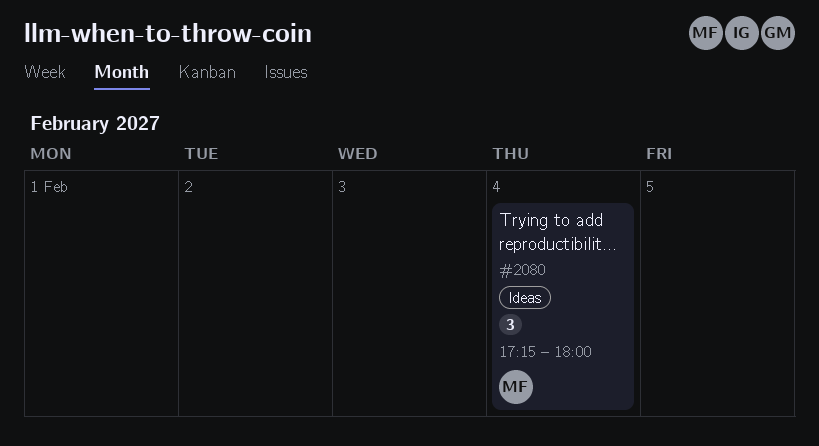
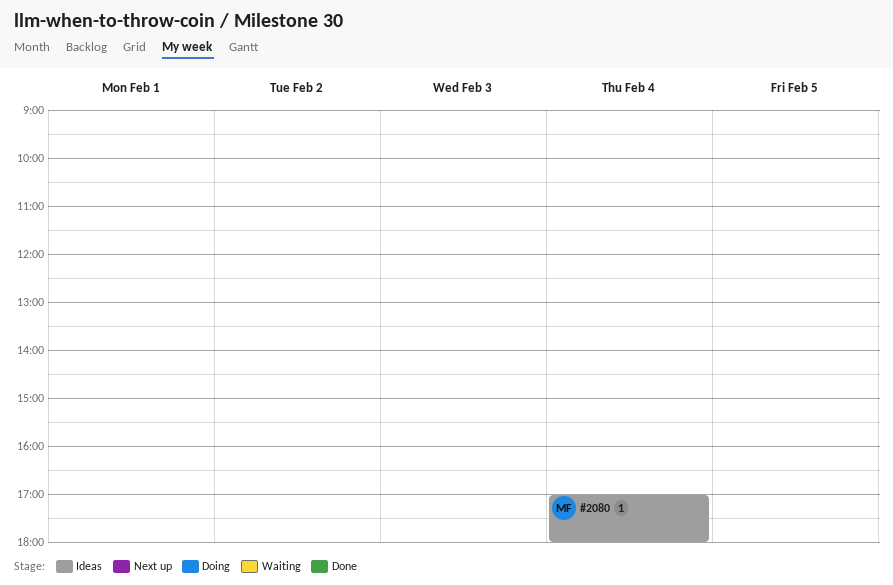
#2080, estimate: 3 -> 1
#2080, begins: 17:15 -> 17:00

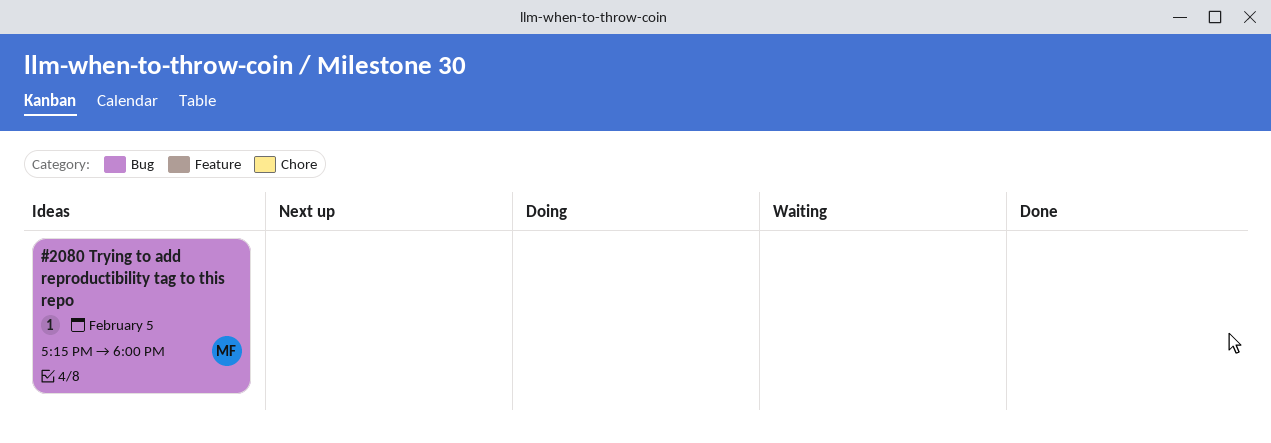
#2080, day: Feb 4 -> Feb 5
#2080, begins: 17:00 -> 17:15

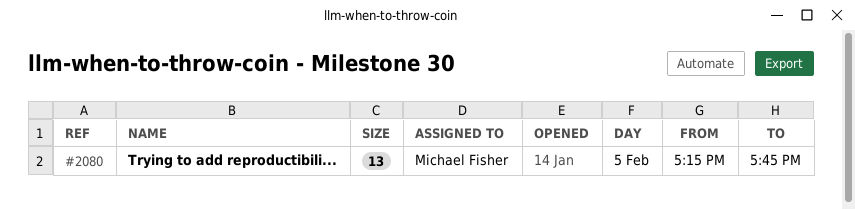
#2080, estimate: 1 -> 13
#2080, ends: 18:00 -> 17:45

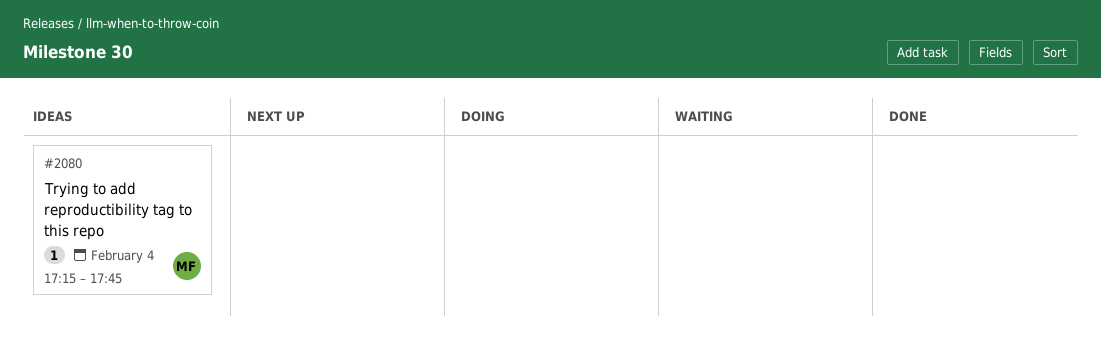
#2080, estimate: 13 -> 1
#2080, day: Feb 5 -> Feb 4

